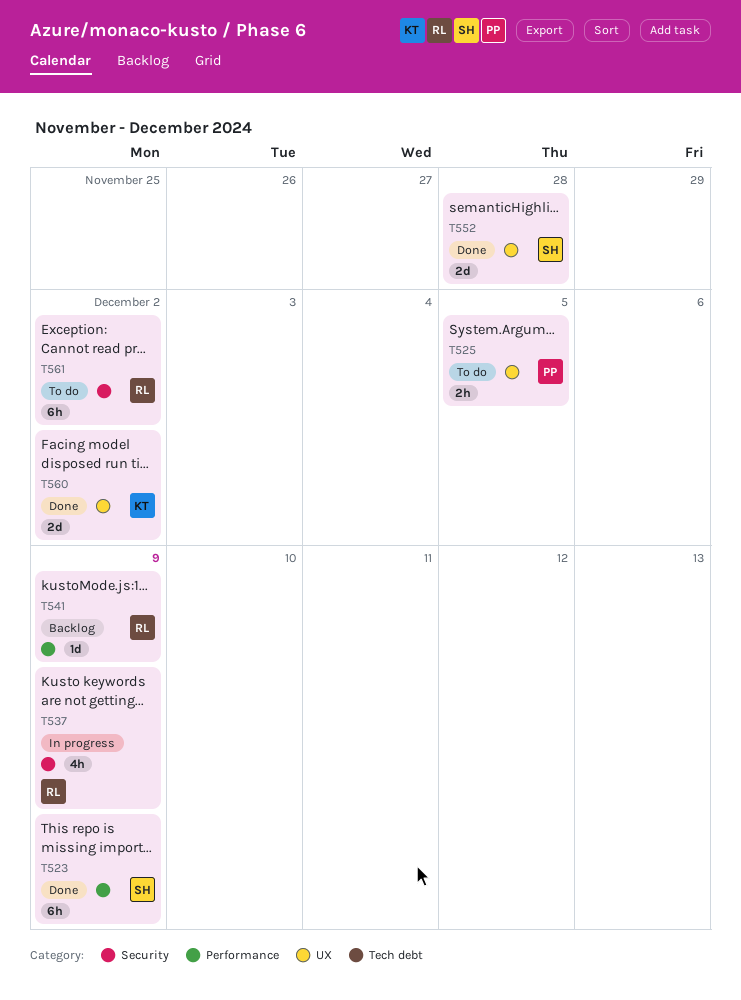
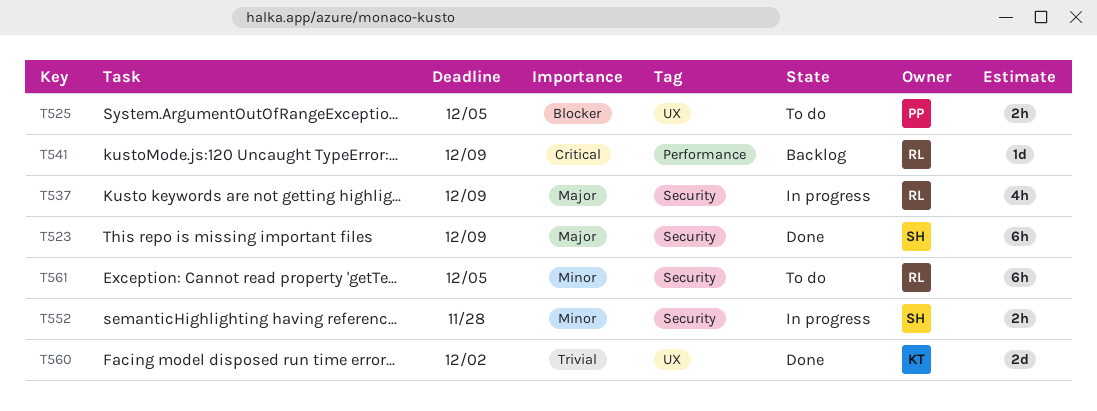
T523, label: Performance -> Security
T552, status: Done -> In progress
T552, label: UX -> Security
T552, estimate: 2d -> 2h
T561, due: Dec 2 -> Dec 5

